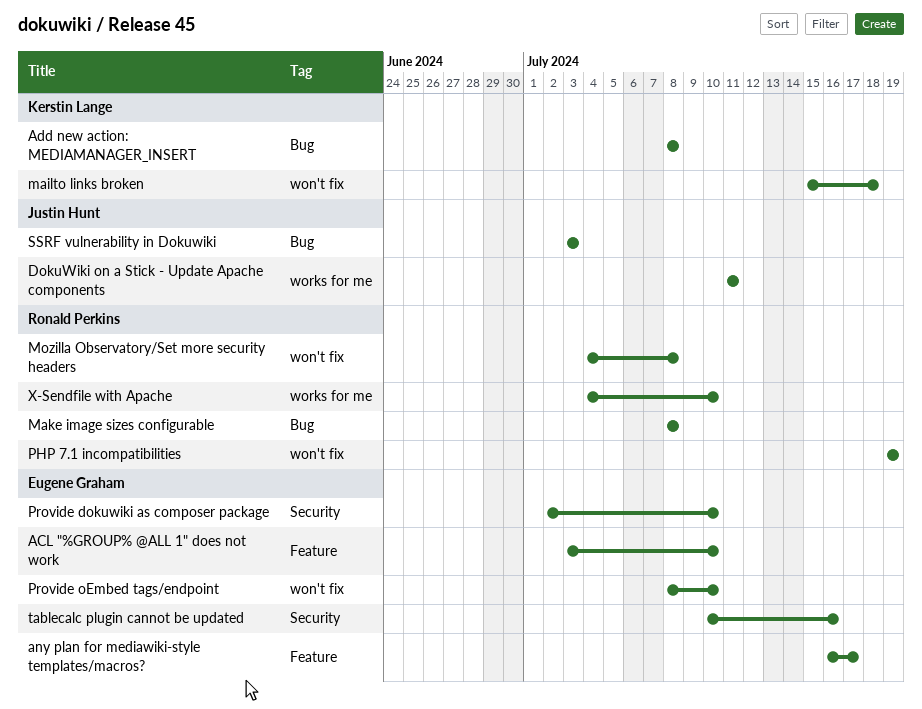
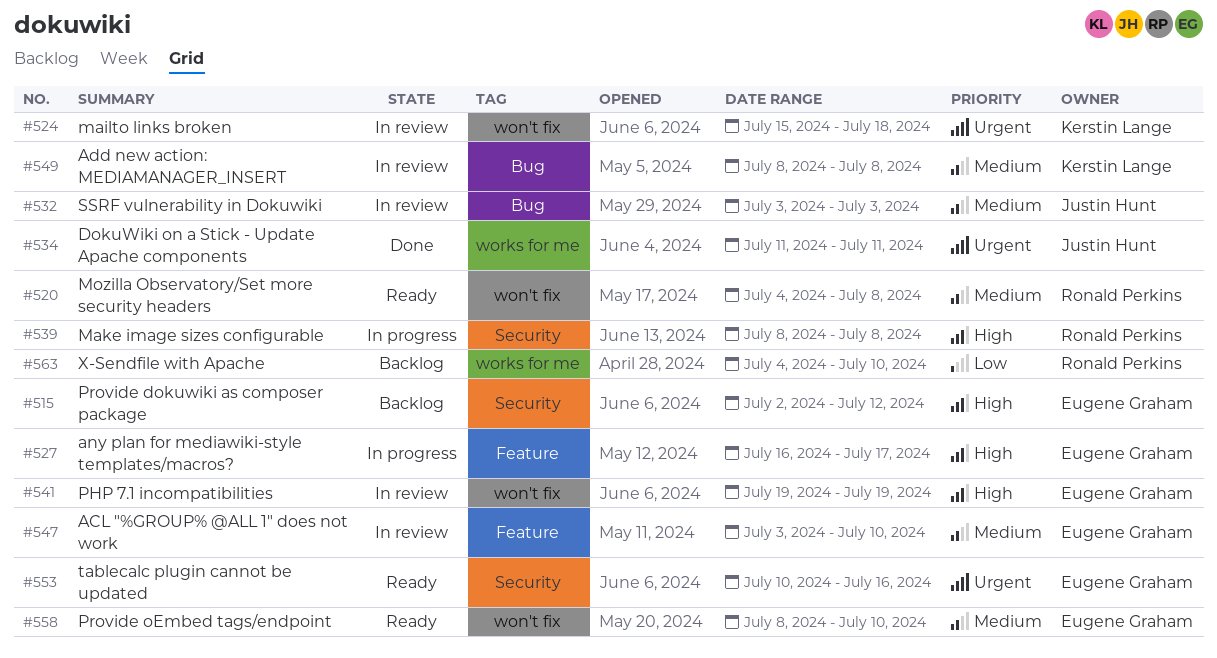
Make image sizes configurable, label: Bug -> Security
PHP 7.1 incompatibilities, owner: Ronald Perkins -> Eugene Graham
Provide dokuwiki as composer package, due: Jul 10 -> Jul 12

